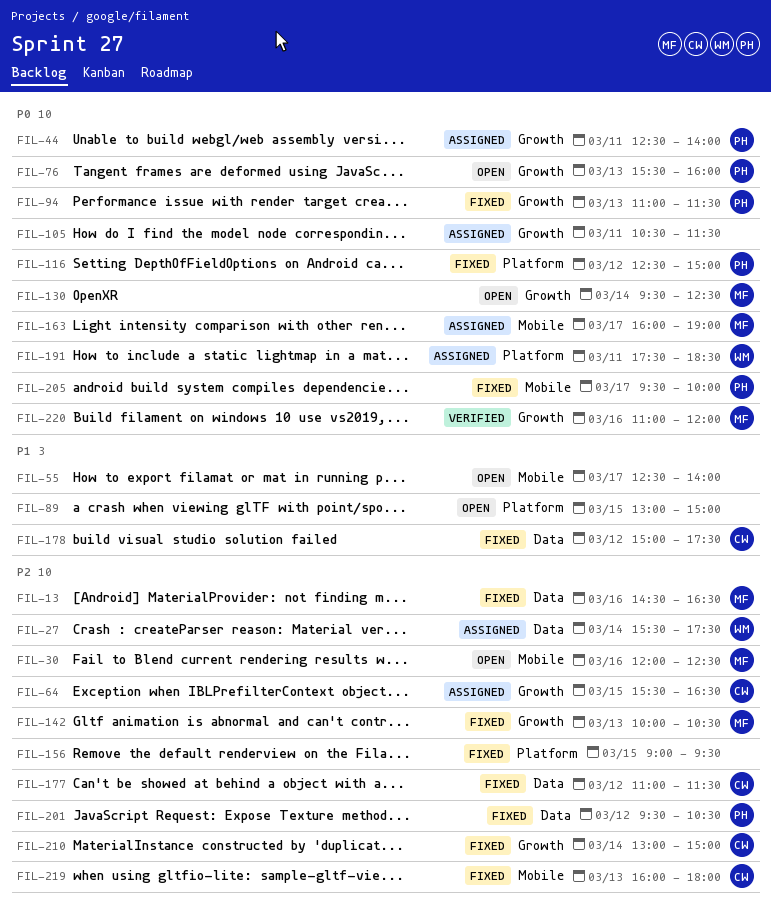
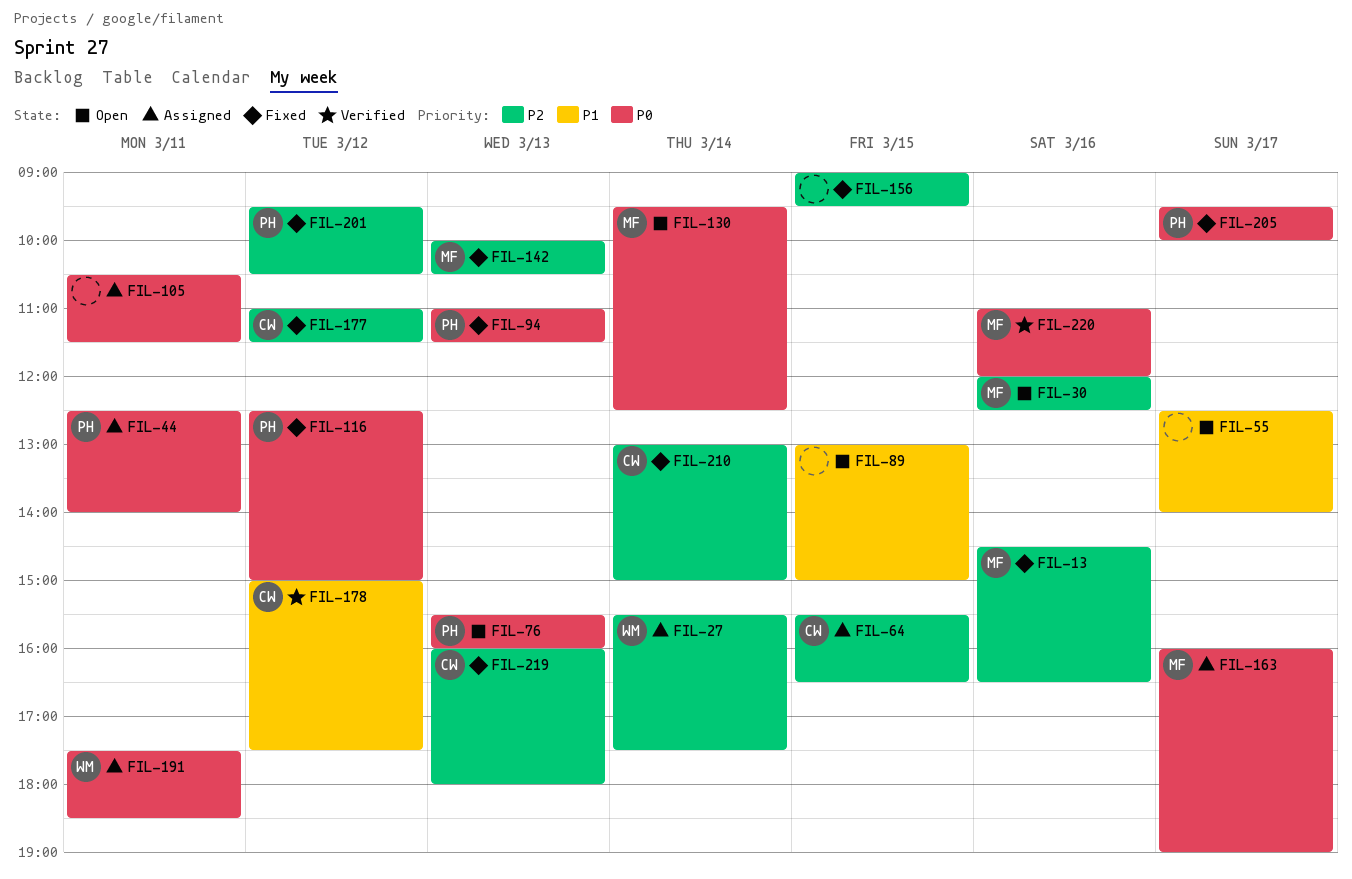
FIL-178, status: Fixed -> Verified

